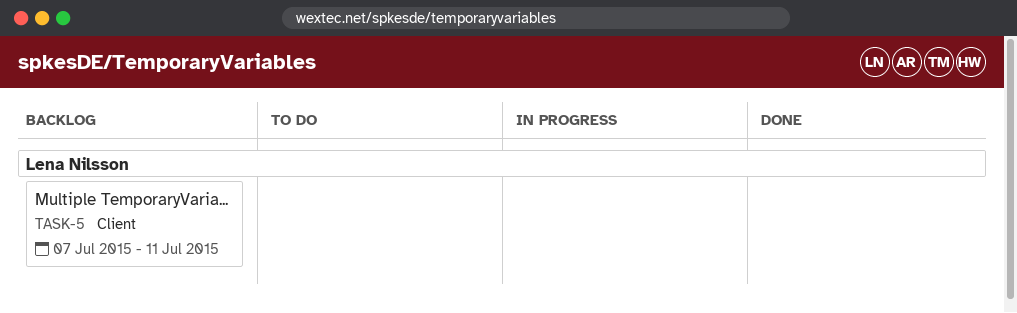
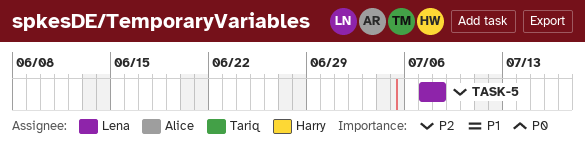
TASK-5, due: Jul 11 -> Jul 8

